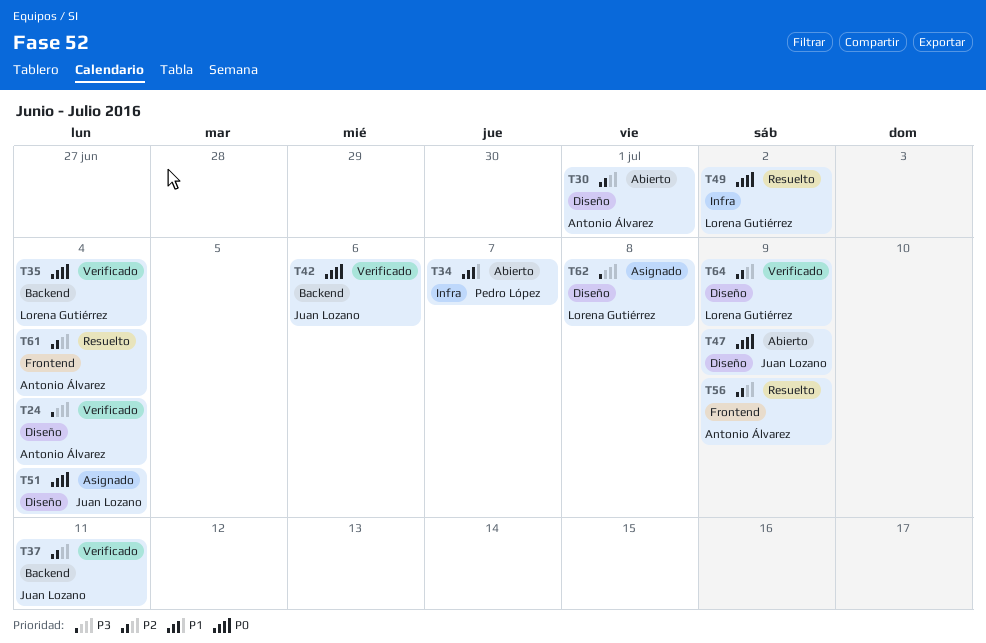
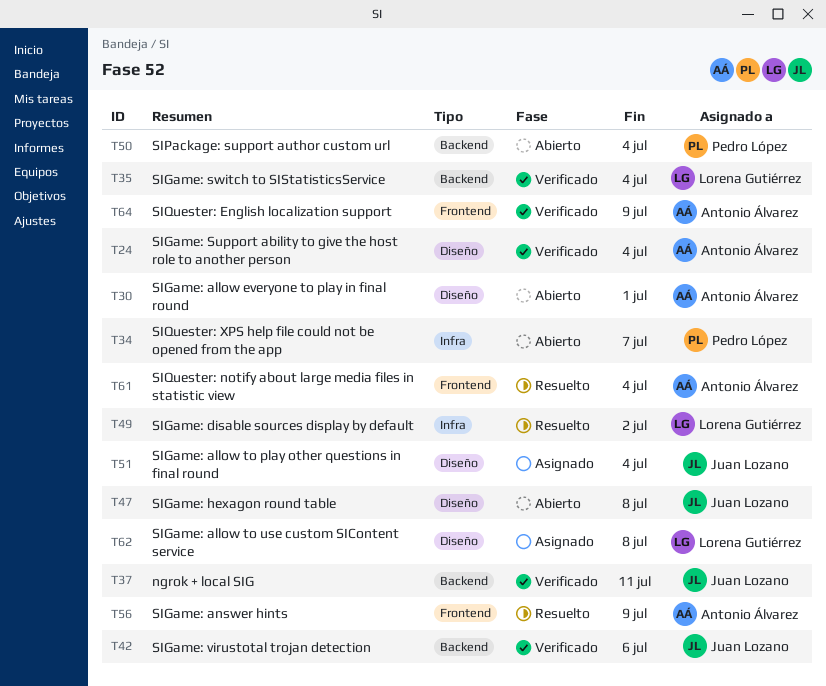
T47, due: Jul 9 -> Jul 8
T50: none -> present
T64, owner: Lorena Gutiérrez -> Antonio Álvarez
T64, label: Diseño -> Frontend

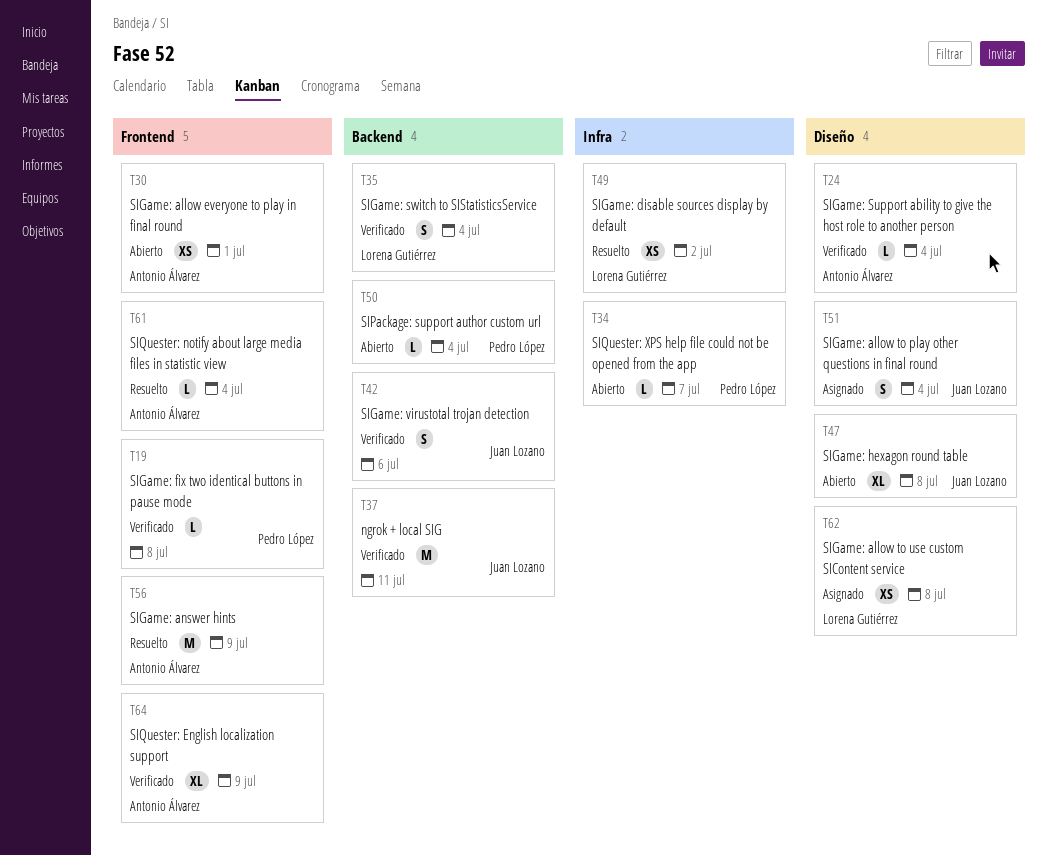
T19: none -> present
T30, label: Diseño -> Frontend

